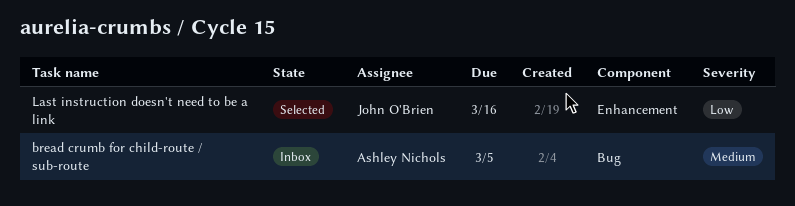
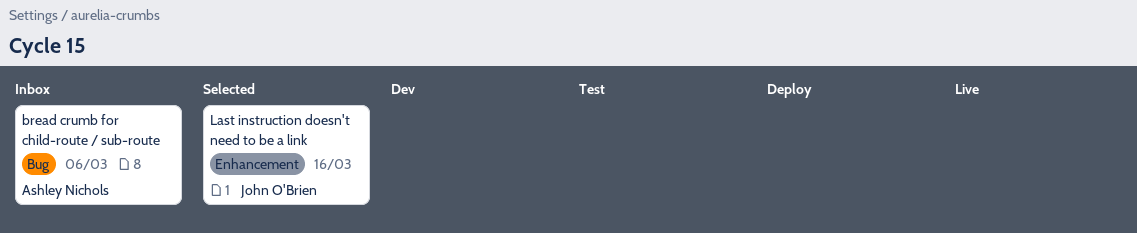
bread crumb for child-route / sub-route, due: Mar 5 -> Mar 6

